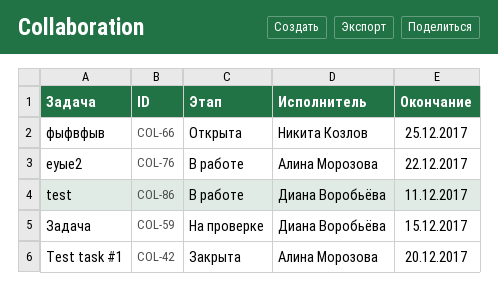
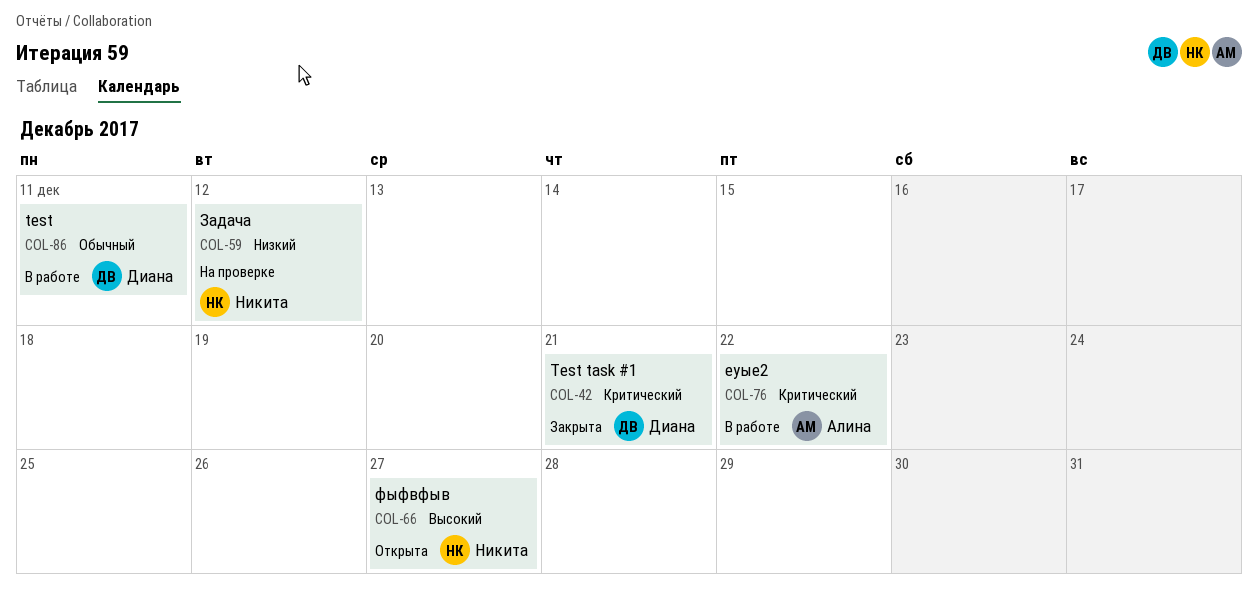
COL-42, owner: Алина Морозова -> Диана Воробьёва
COL-42, due: Dec 20 -> Dec 21
COL-59, owner: Диана Воробьёва -> Никита Козлов
COL-59, due: Dec 15 -> Dec 12
COL-66, due: Dec 25 -> Dec 27

